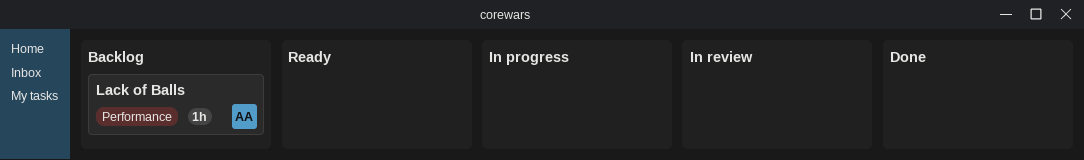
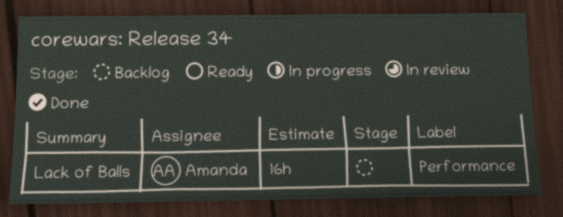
Lack of Balls, estimate: 1h -> 16h

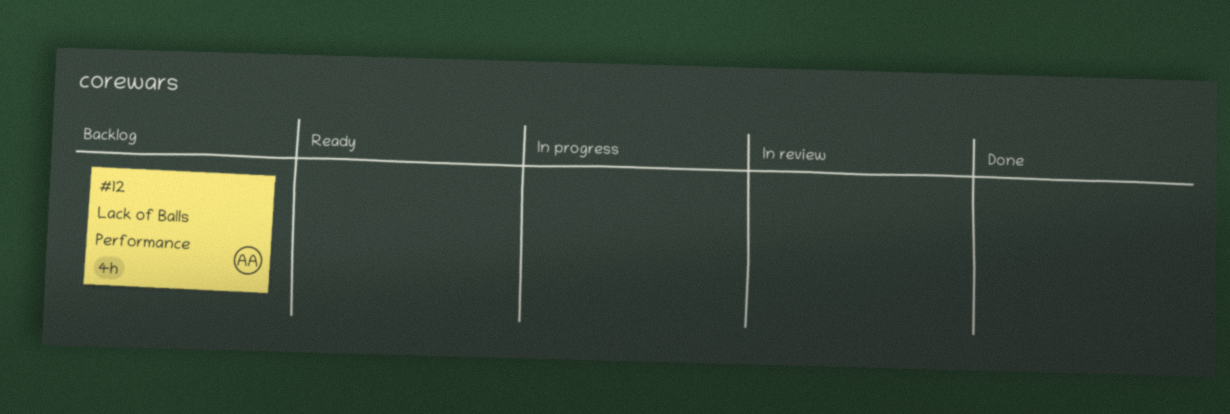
Lack of Balls, estimate: 16h -> 4h

